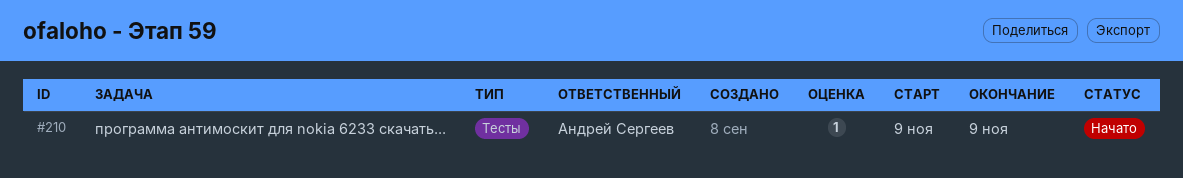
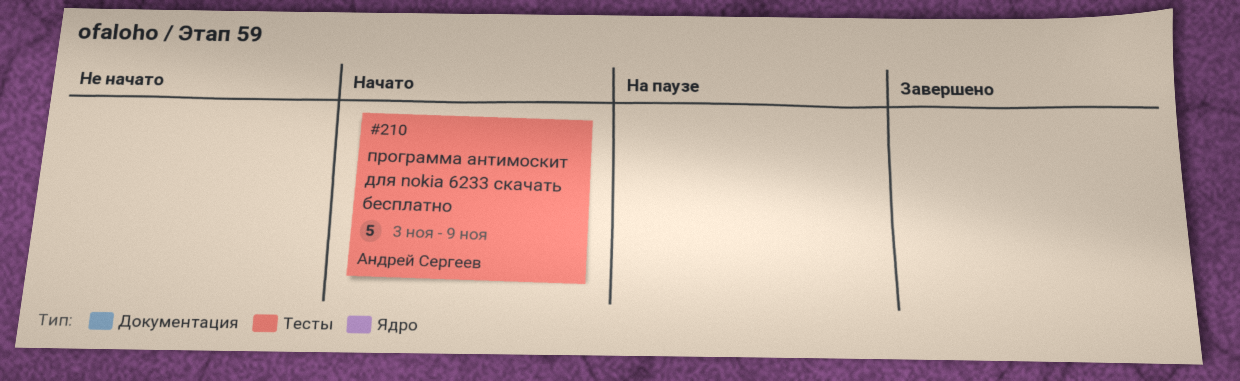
#210, estimate: 1 -> 5
#210, start: Nov 9 -> Nov 3

